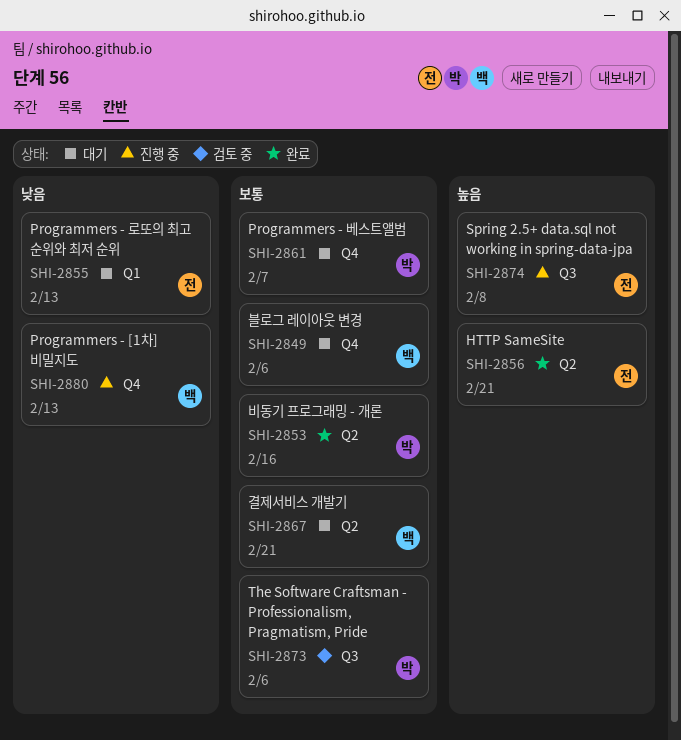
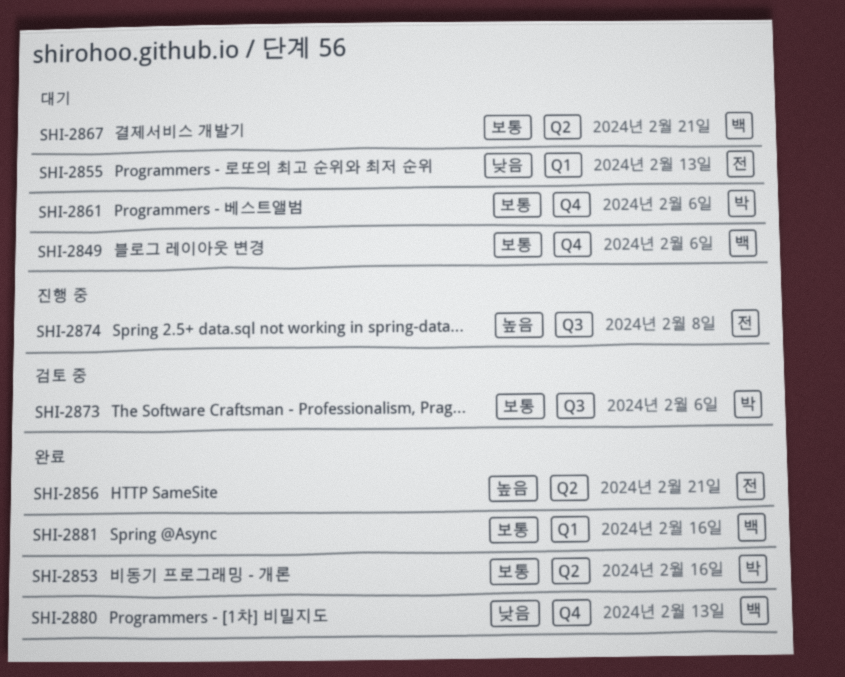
SHI-2861, due: Feb 7 -> Feb 6
SHI-2880, status: 진행 중 -> 완료
SHI-2881: none -> present

